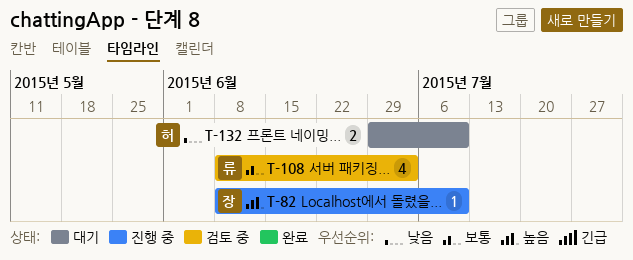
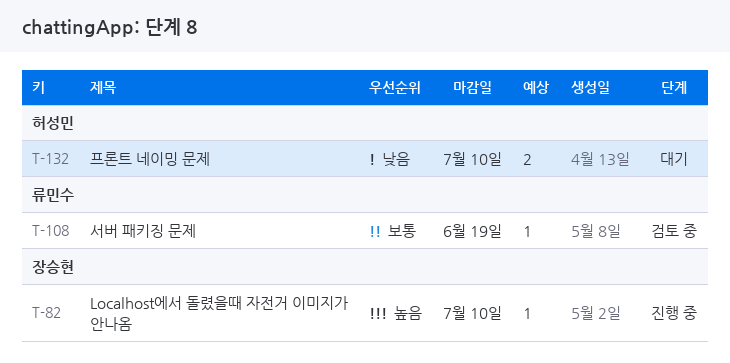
T-108, estimate: 4 -> 1
T-108, due: Jul 3 -> Jun 19

